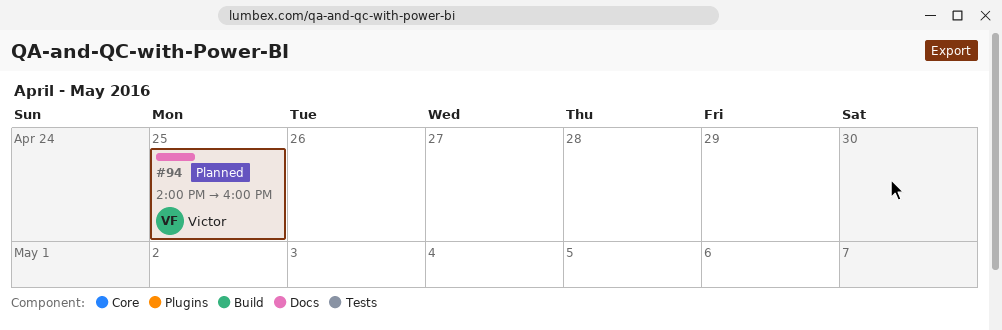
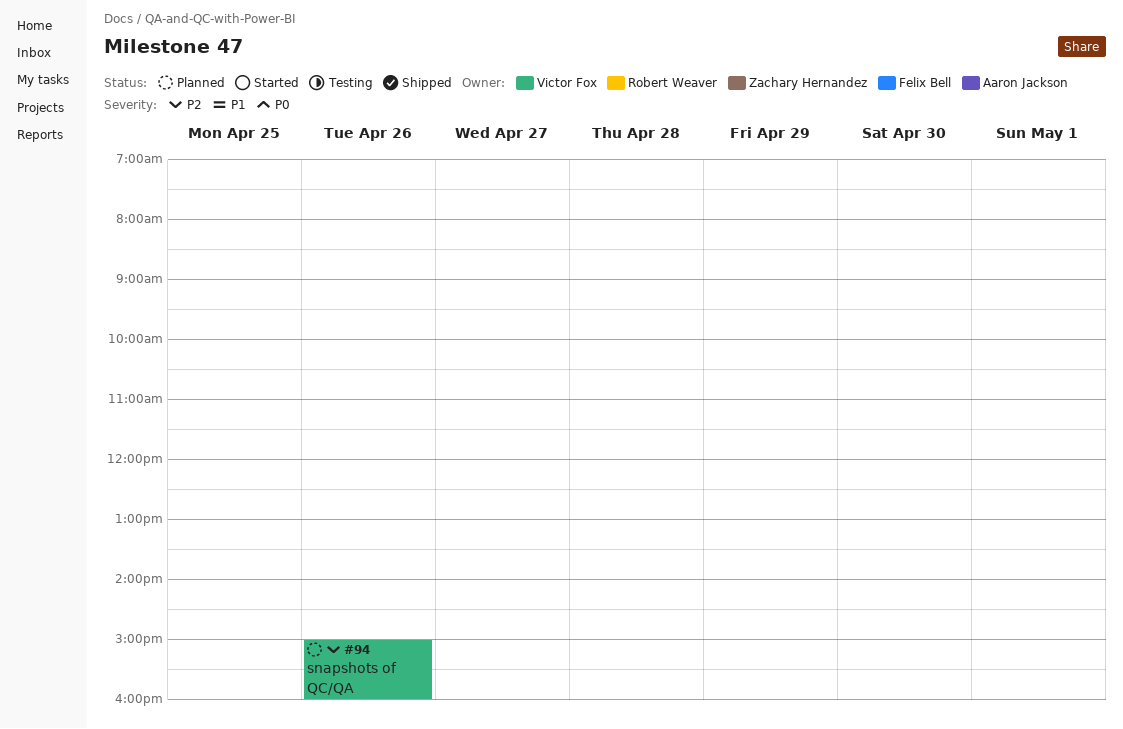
#94, day: Apr 25 -> Apr 26
#94, begins: 14:00 -> 15:00

